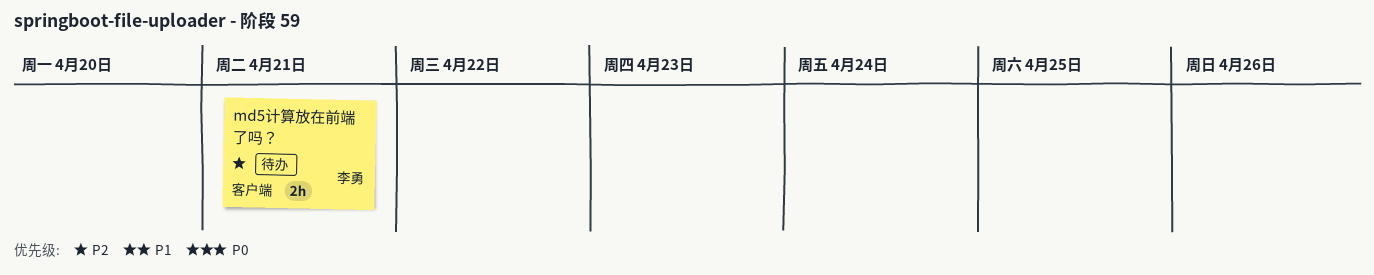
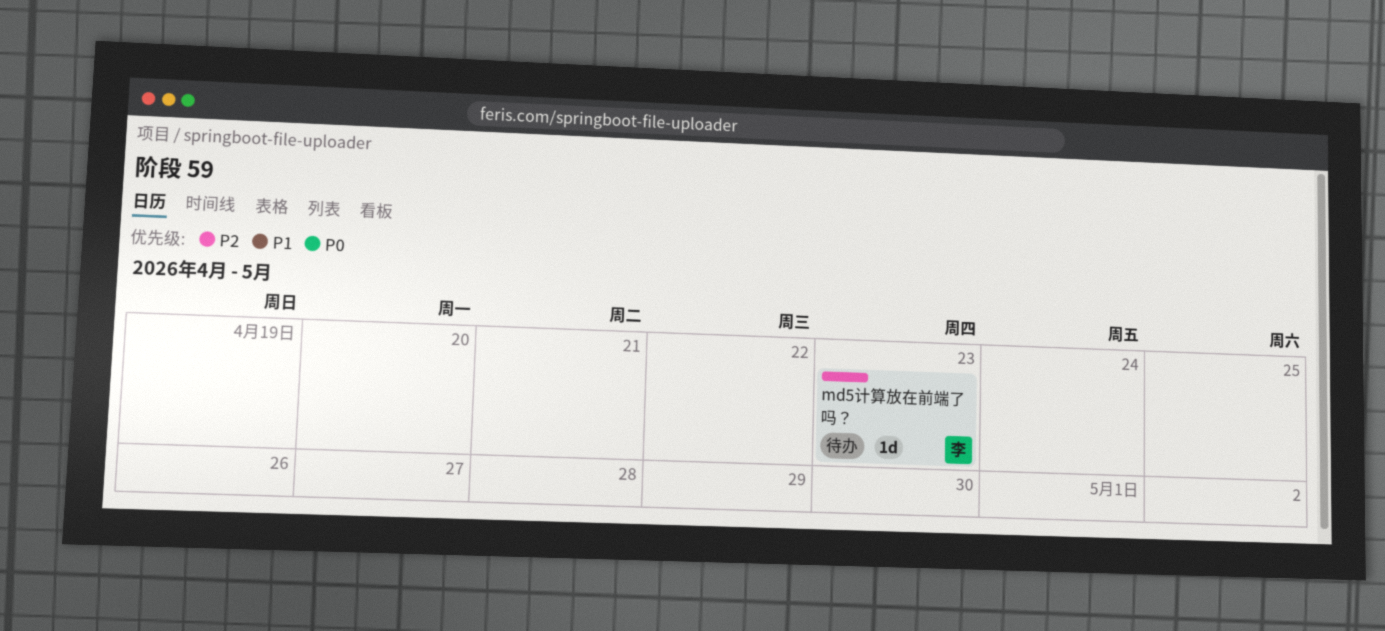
md5计算放在前端了吗？, estimate: 2h -> 1d
md5计算放在前端了吗？, due: Apr 21 -> Apr 23

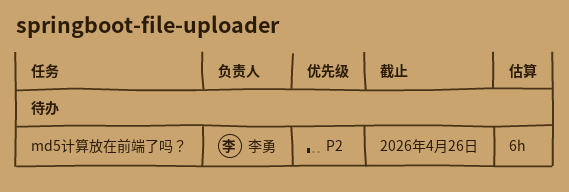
md5计算放在前端了吗？, estimate: 1d -> 6h
md5计算放在前端了吗？, due: Apr 23 -> Apr 26

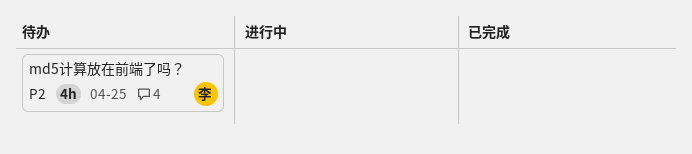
md5计算放在前端了吗？, estimate: 6h -> 4h
md5计算放在前端了吗？, due: Apr 26 -> Apr 25

